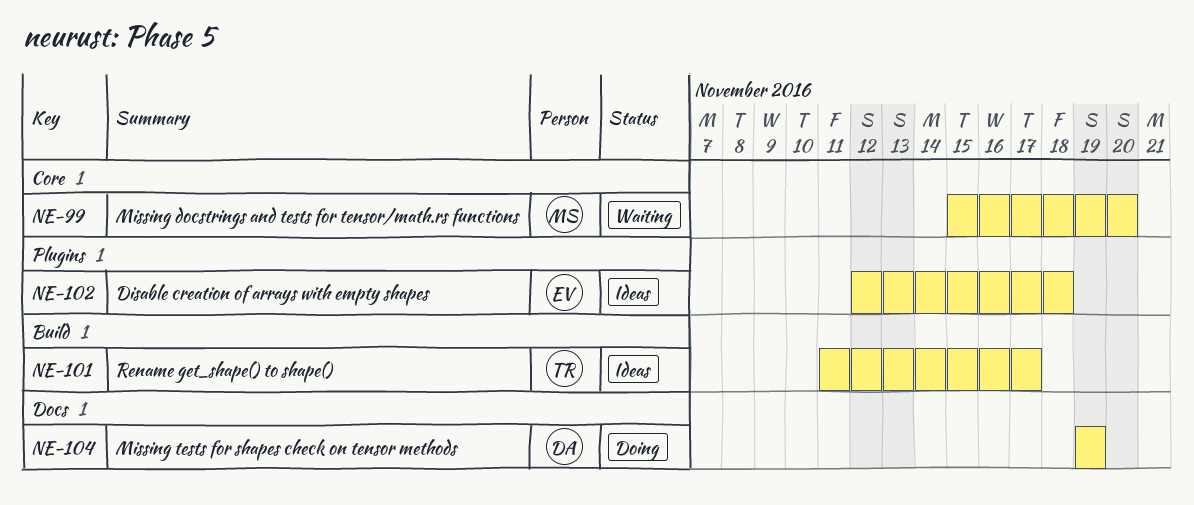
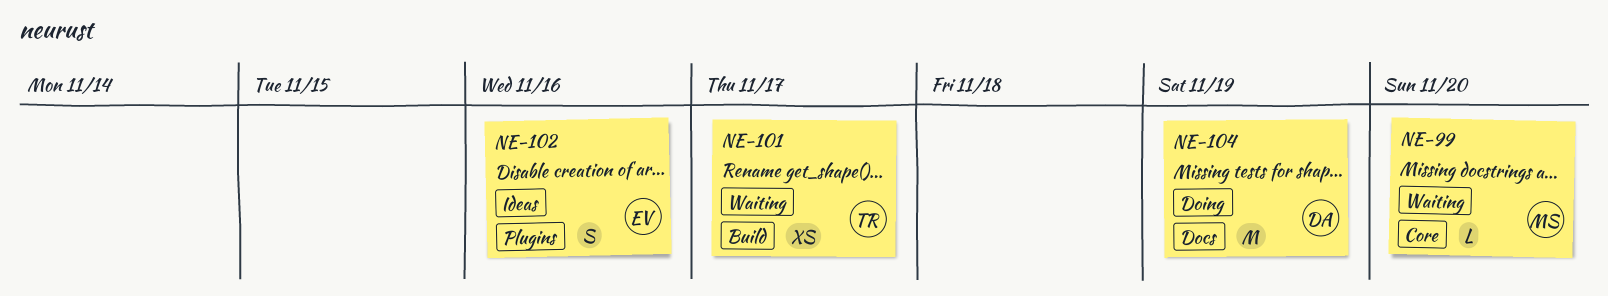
NE-101, status: Ideas -> Waiting
NE-102, due: Nov 18 -> Nov 16

